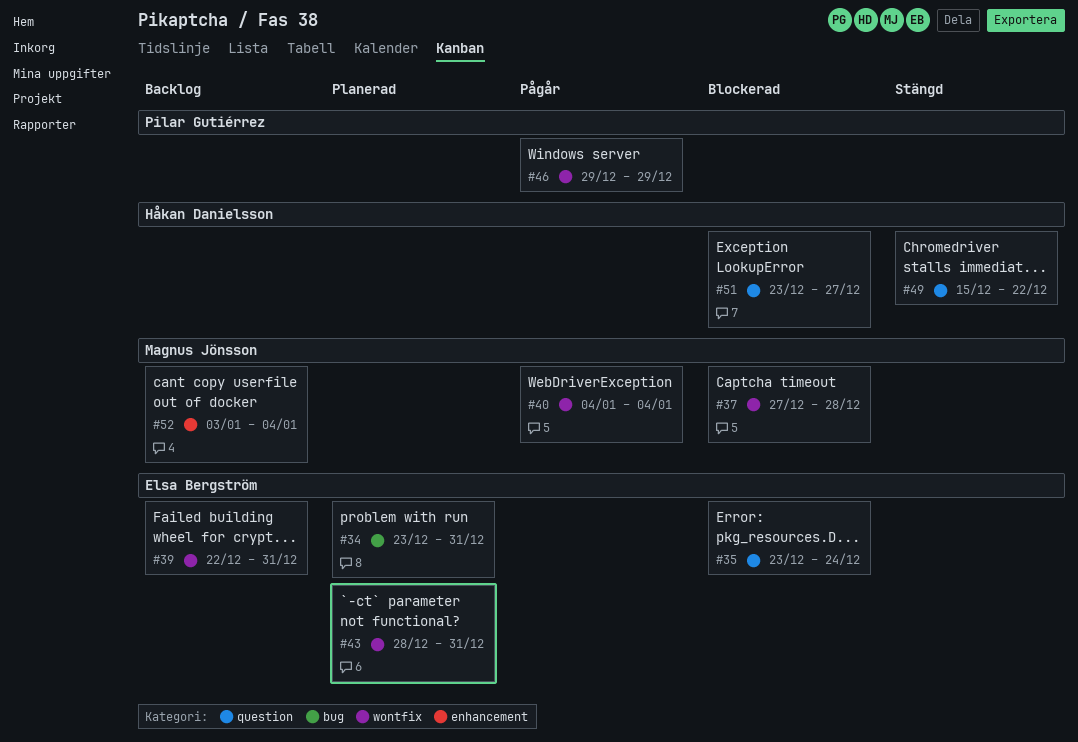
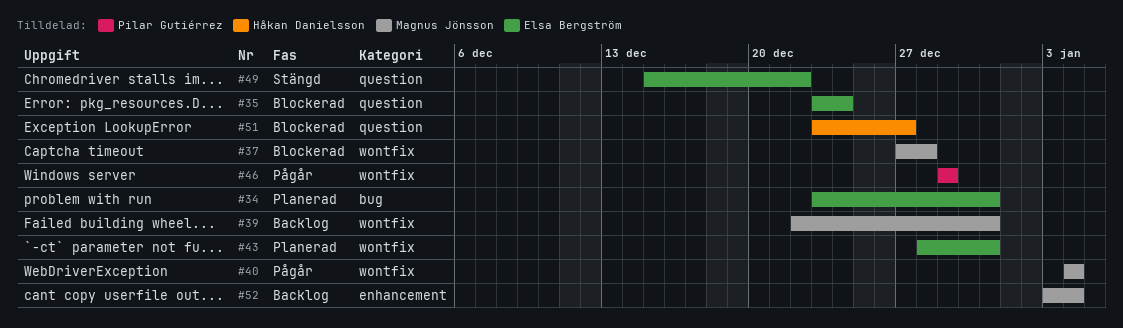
#39, owner: Elsa Bergström -> Magnus Jönsson
#49, owner: Håkan Danielsson -> Elsa Bergström

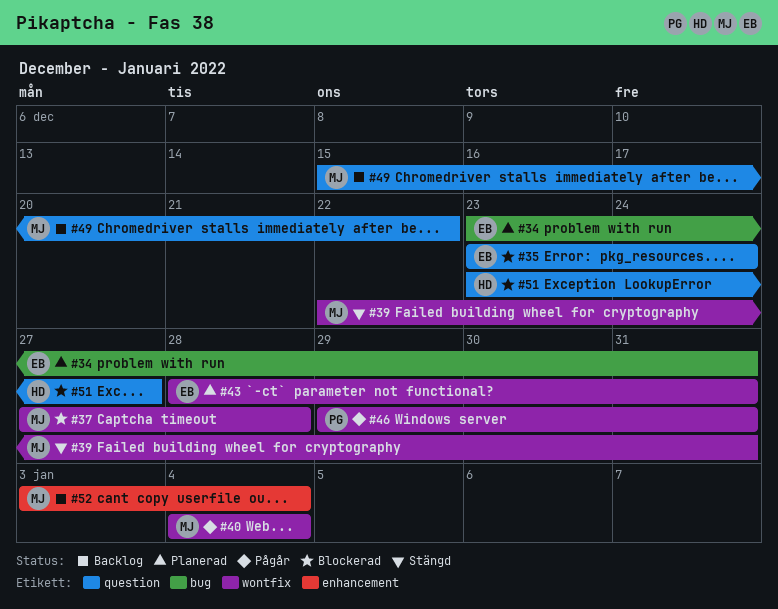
#39, status: Backlog -> Stängd
#46, due: Dec 29 -> Dec 31
#49, status: Stängd -> Backlog
#49, owner: Elsa Bergström -> Magnus Jönsson

